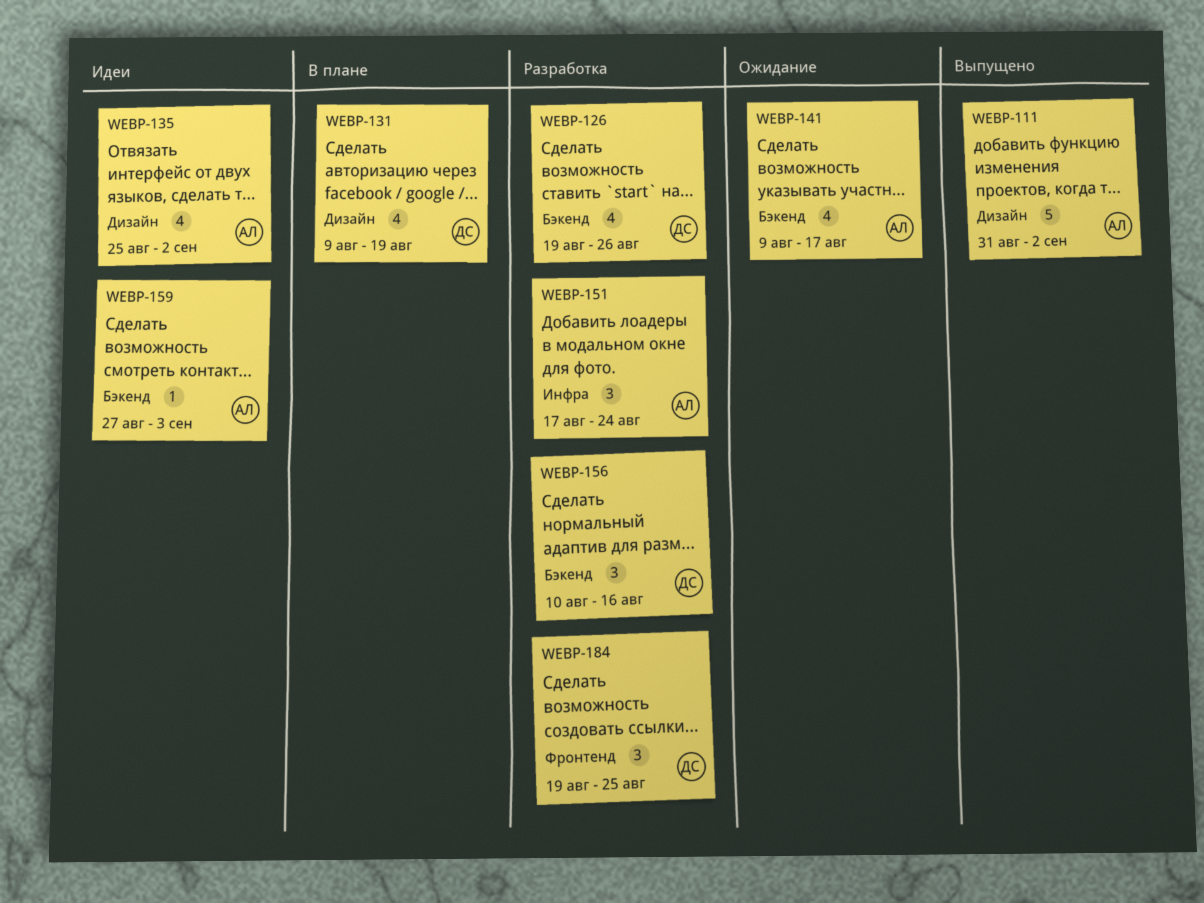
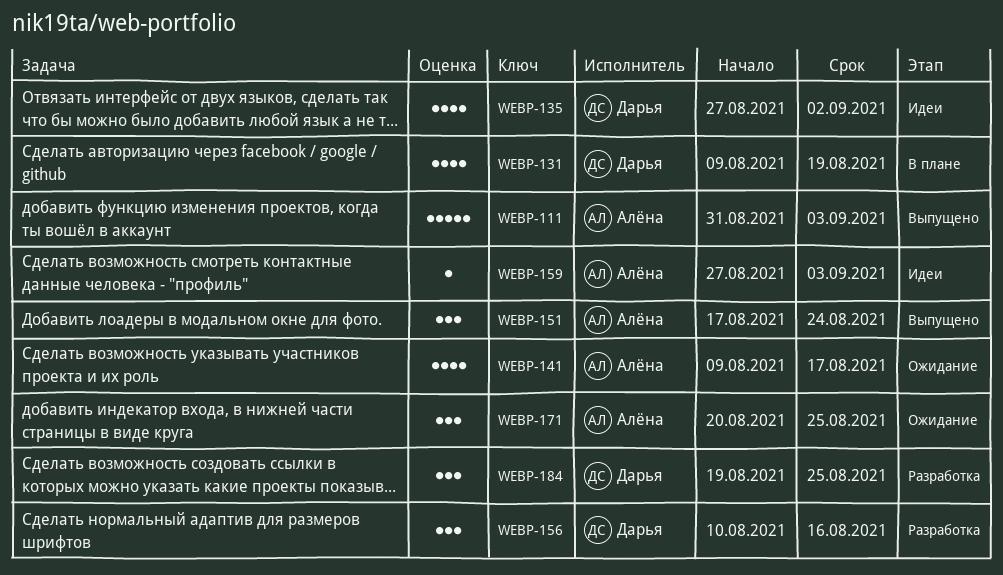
WEBP-111, due: Sep 2 -> Sep 3
WEBP-126: present -> none
WEBP-135, owner: Алёна -> Дарья
WEBP-135, start: Aug 25 -> Aug 27
WEBP-151, status: Разработка -> Выпущено
WEBP-171: none -> present

